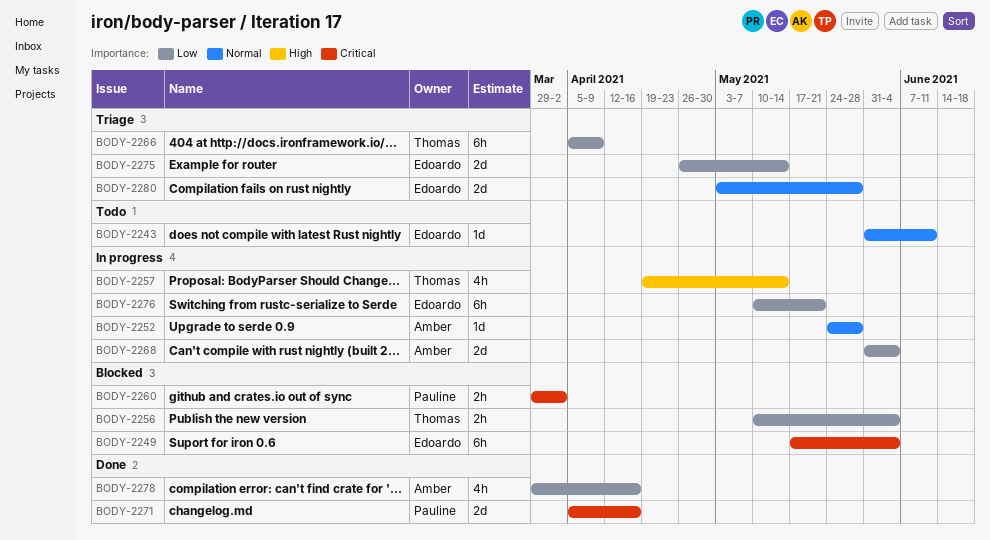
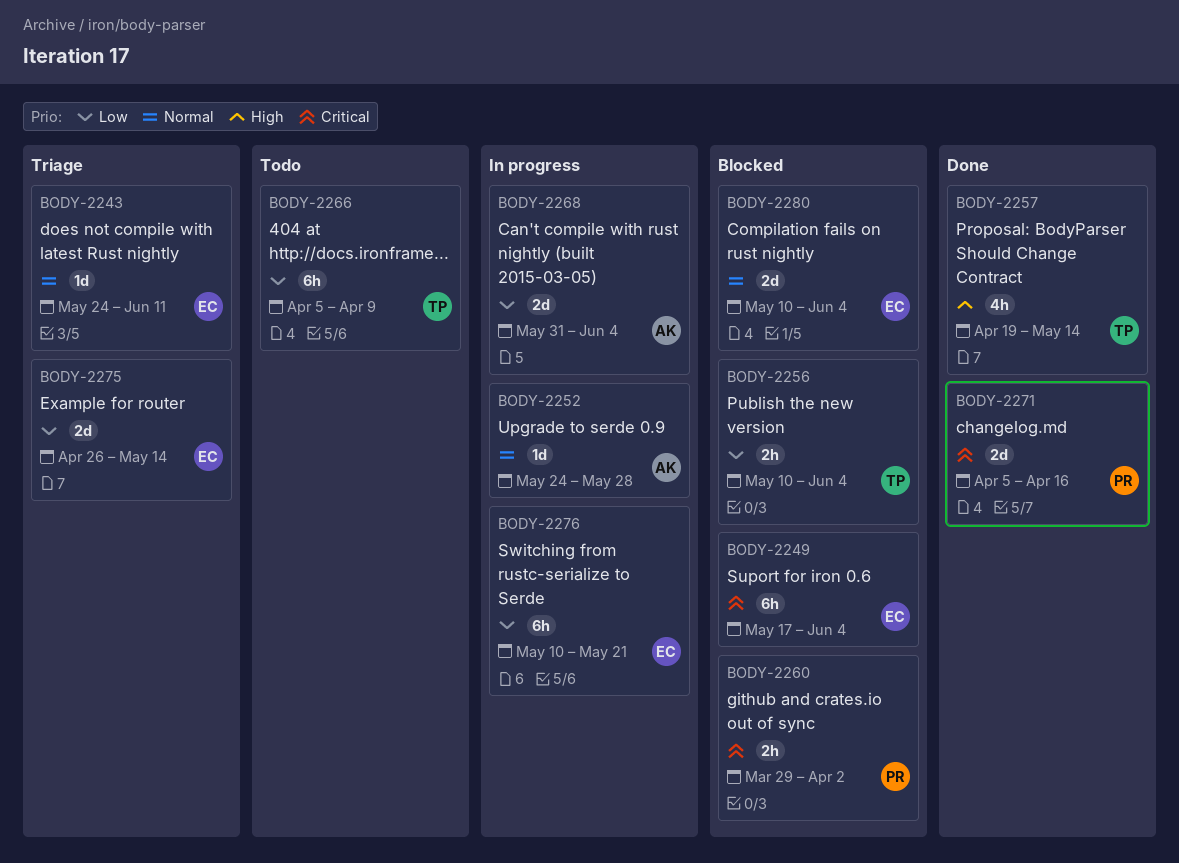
BODY-2243, status: Todo -> Triage
BODY-2243, start: May 31 -> May 24
BODY-2257, status: In progress -> Done
BODY-2266, status: Triage -> Todo
BODY-2278: present -> none
BODY-2280, status: Triage -> Blocked
BODY-2280, start: May 3 -> May 10
BODY-2280, due: May 28 -> Jun 4

